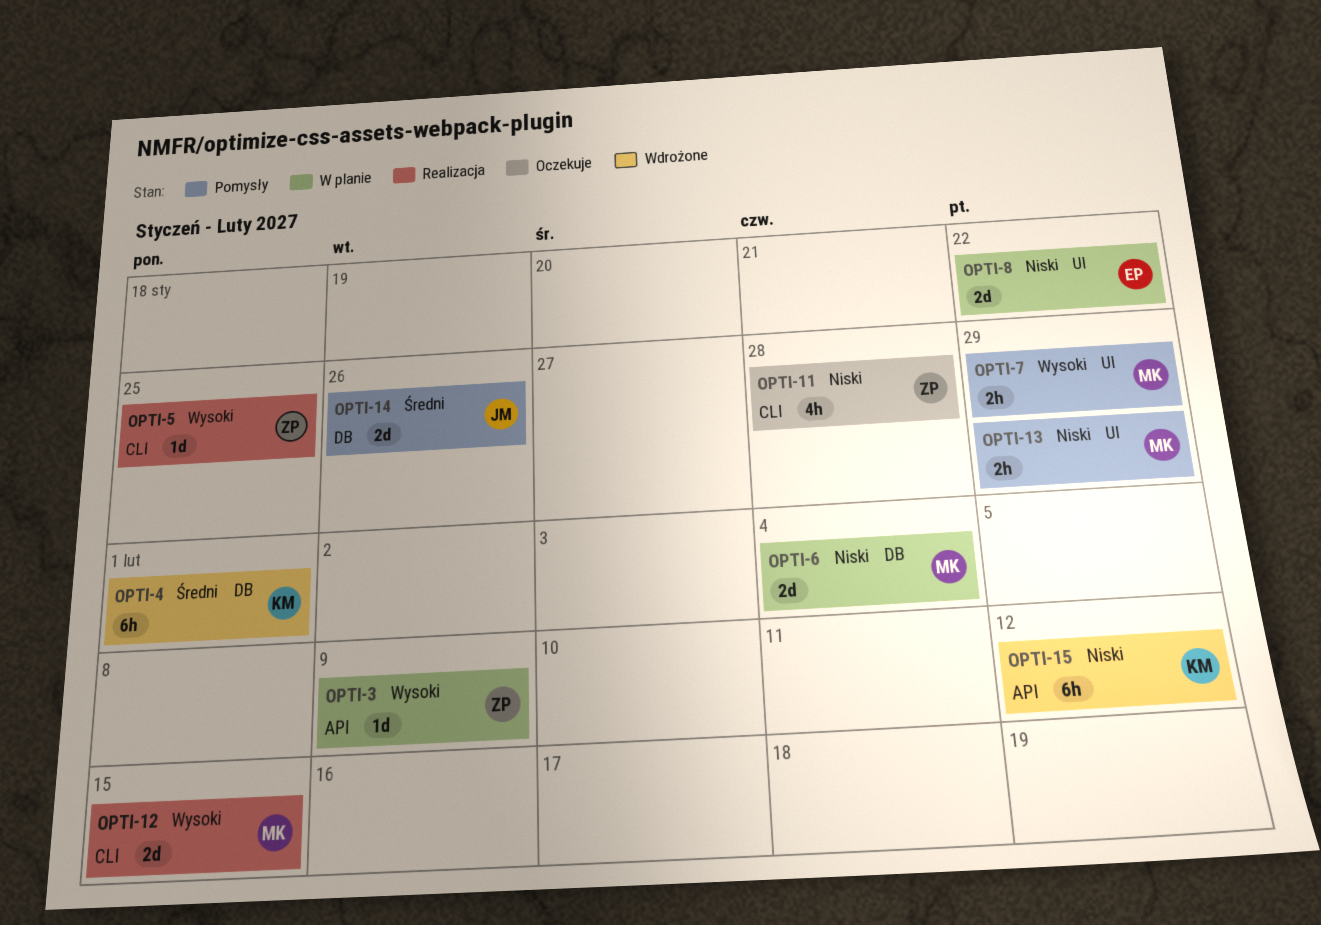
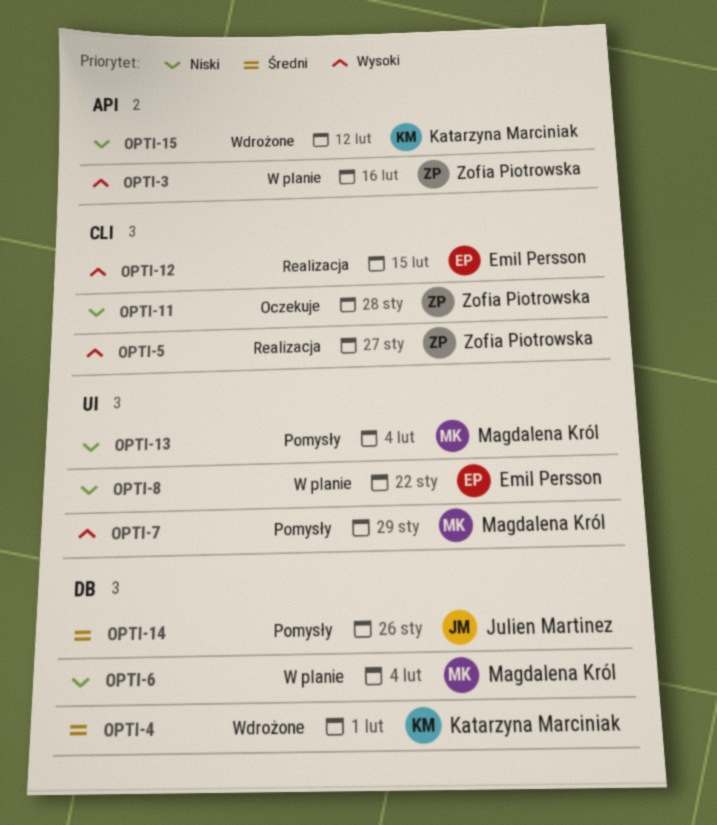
OPTI-3, due: Feb 9 -> Feb 16
OPTI-5, due: Jan 25 -> Jan 27
OPTI-12, owner: Magdalena Król -> Emil Persson
OPTI-13, due: Jan 29 -> Feb 4

